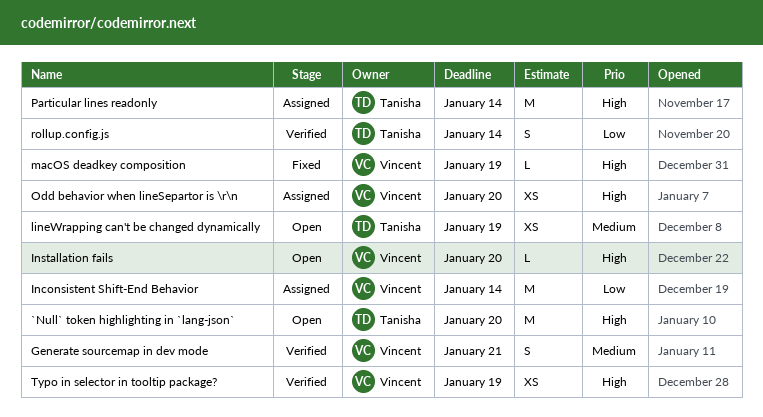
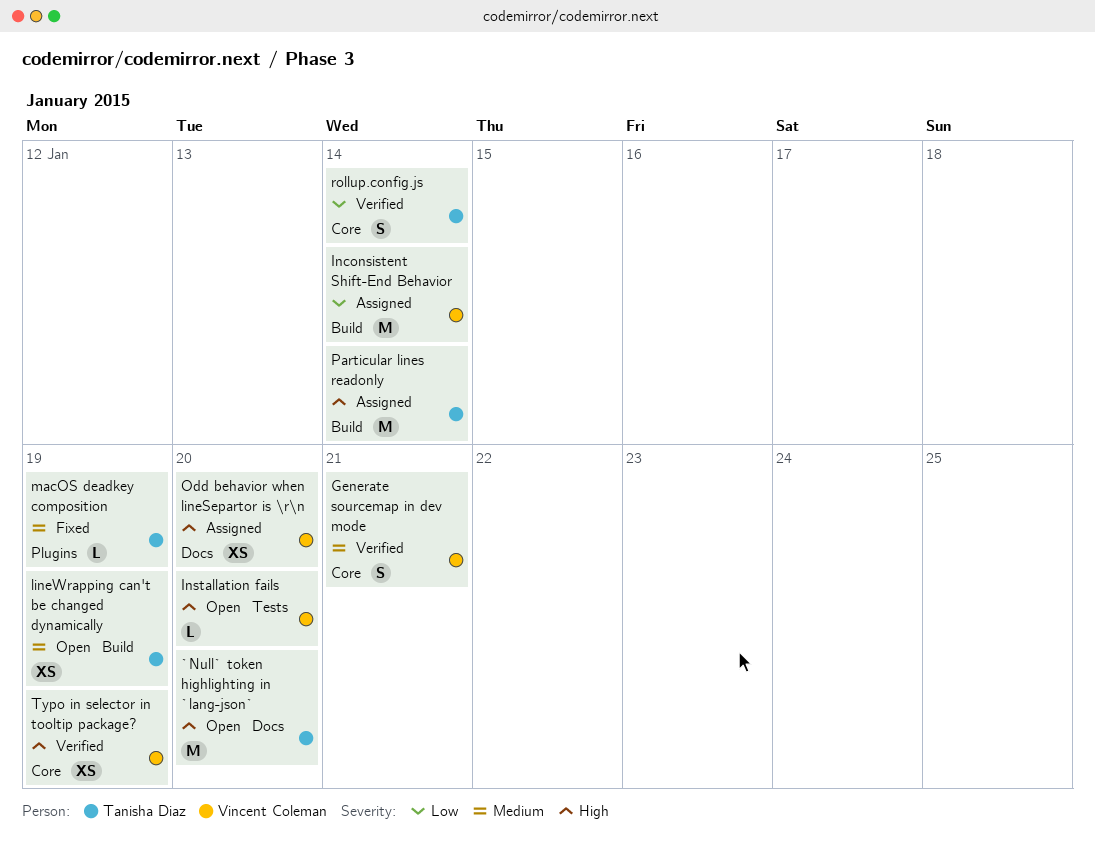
macOS deadkey composition, owner: Vincent Coleman -> Tanisha Diaz
macOS deadkey composition, priority: High -> Medium

